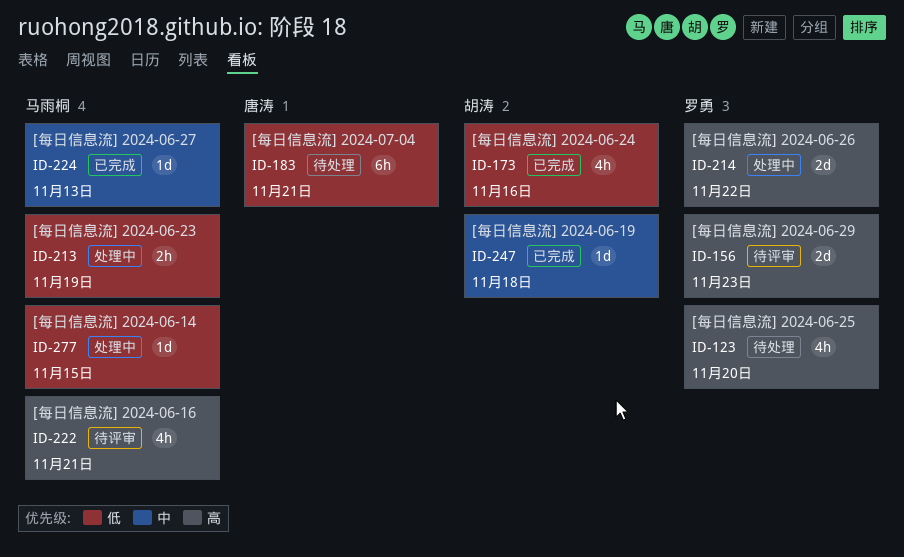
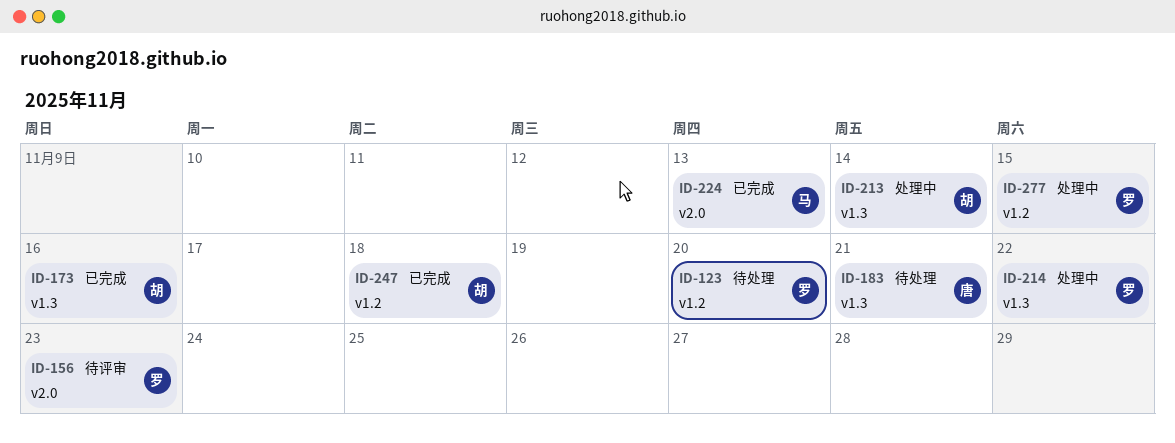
ID-213, owner: 马雨桐 -> 胡涛
ID-213, due: Nov 19 -> Nov 14
ID-222: present -> none
ID-277, owner: 马雨桐 -> 罗勇

